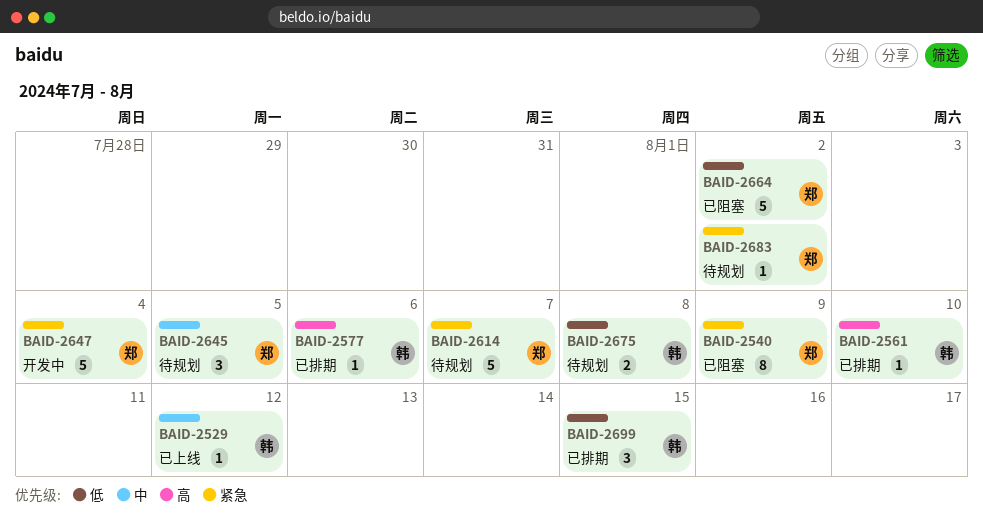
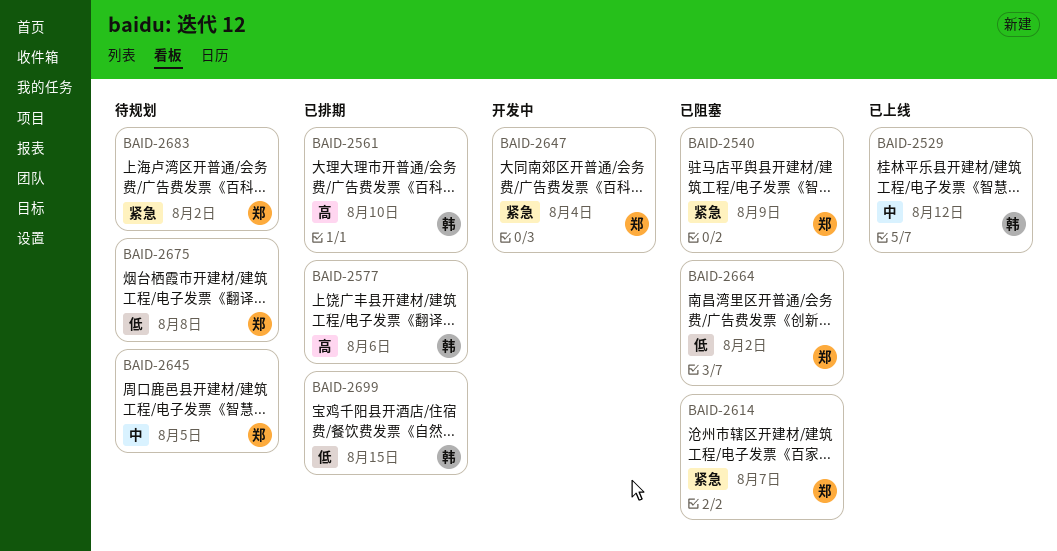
BAID-2614, status: 待规划 -> 已阻塞
BAID-2675, owner: 韩 -> 郑

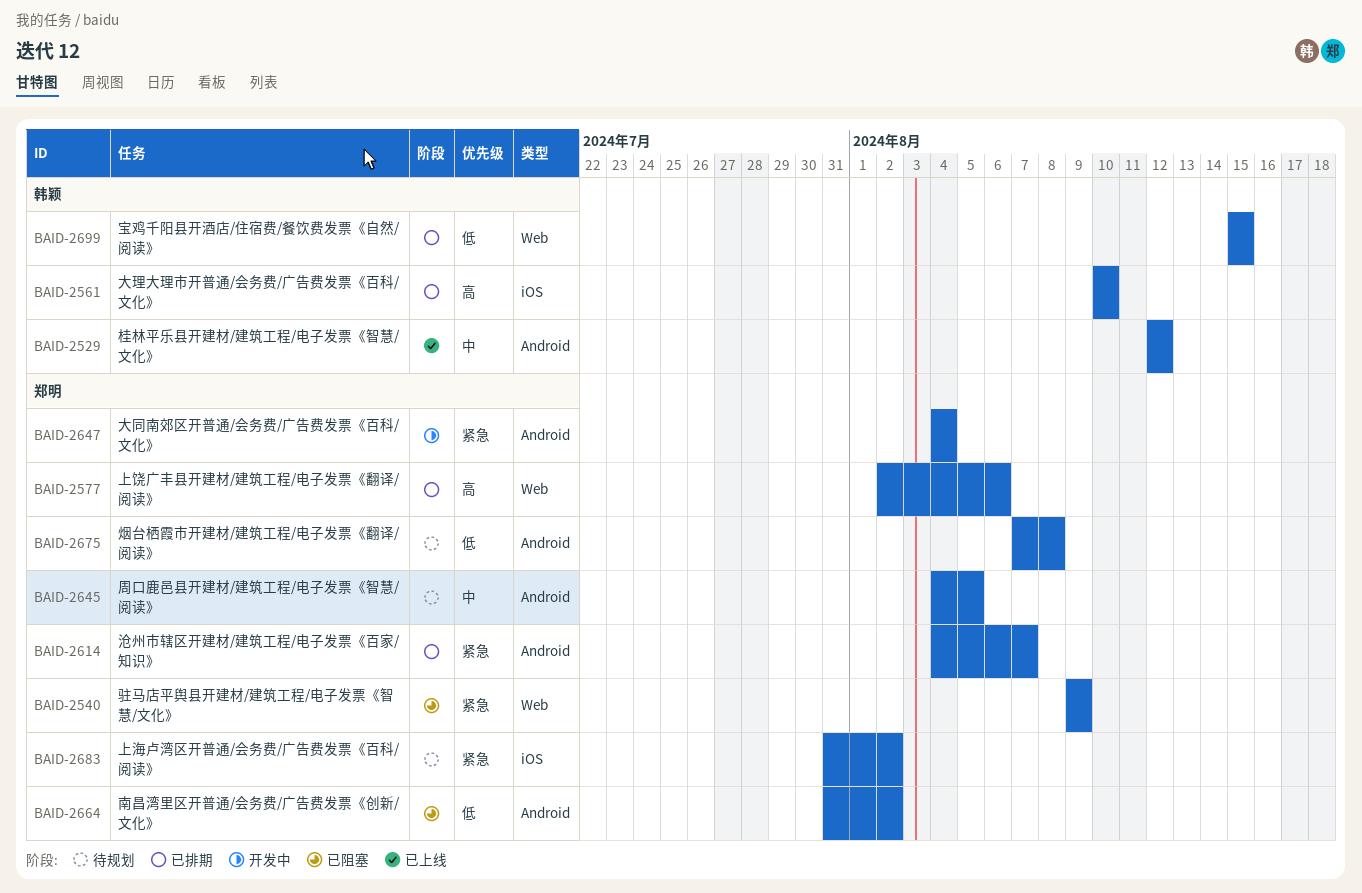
BAID-2577, owner: 韩颖 -> 郑明
BAID-2614, status: 已阻塞 -> 已排期

